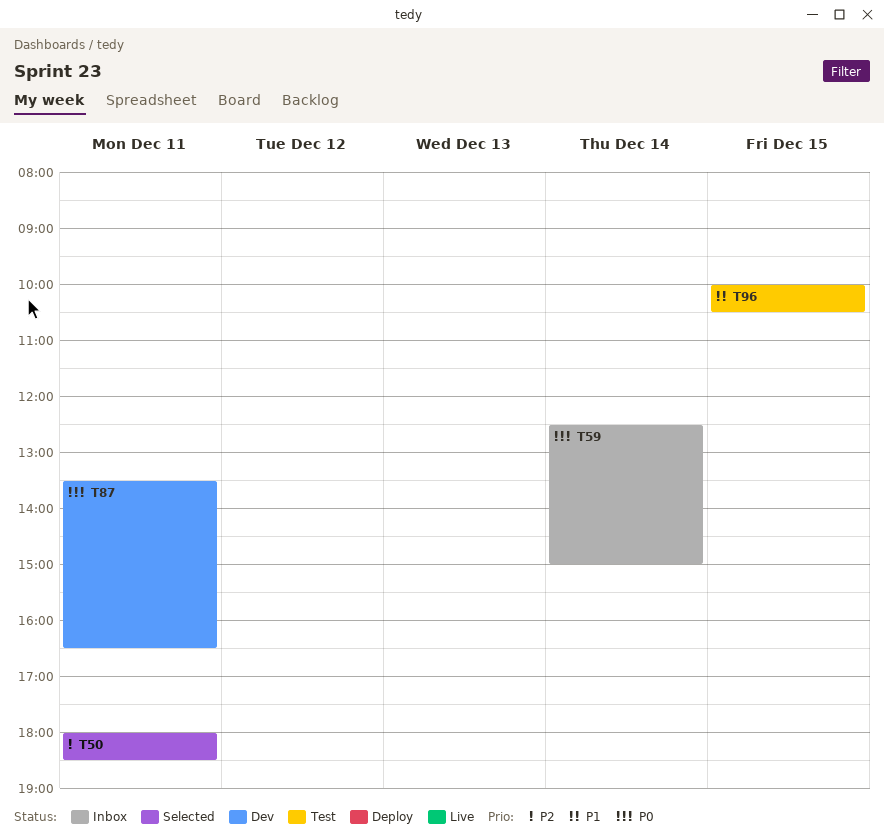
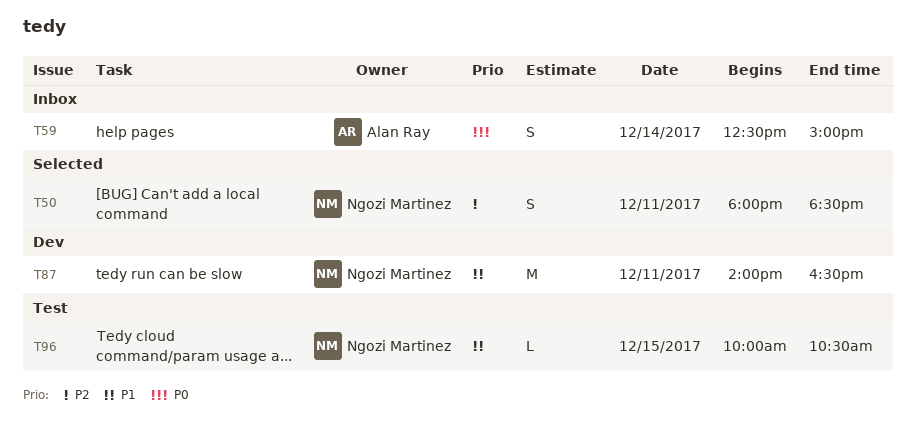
T87, priority: P0 -> P1
T87, begins: 13:30 -> 14:00

